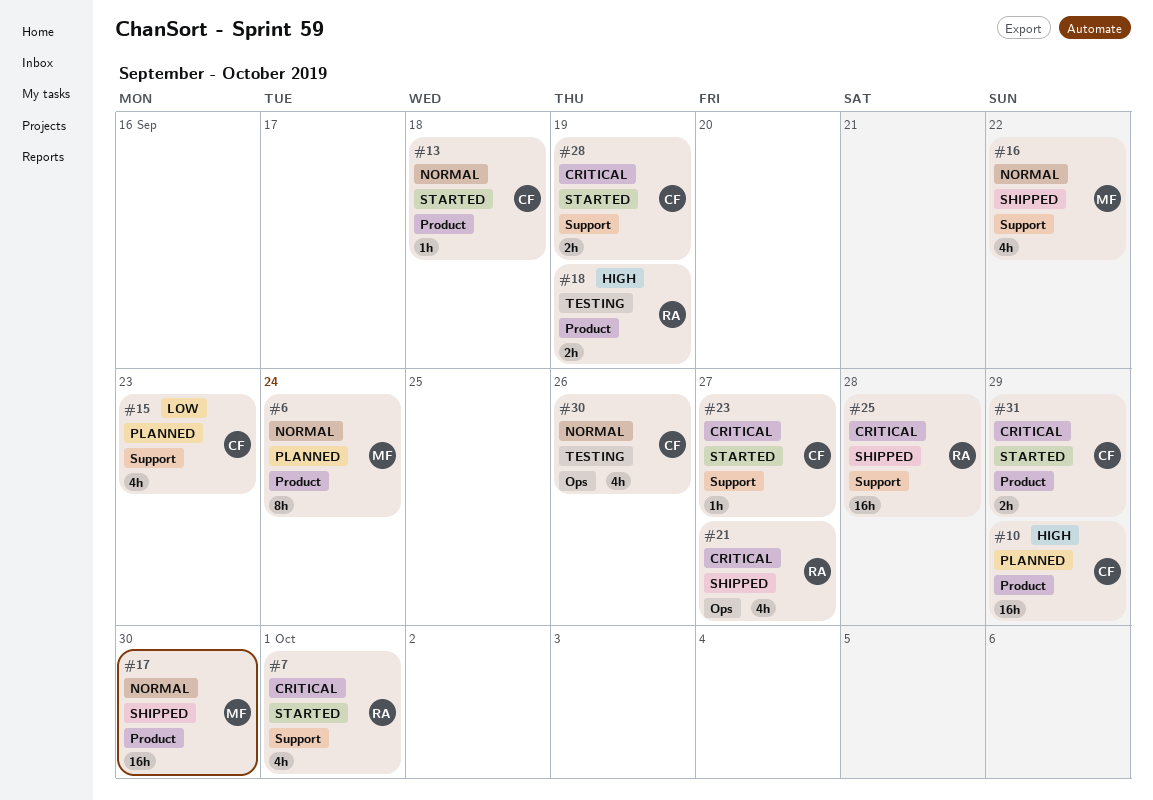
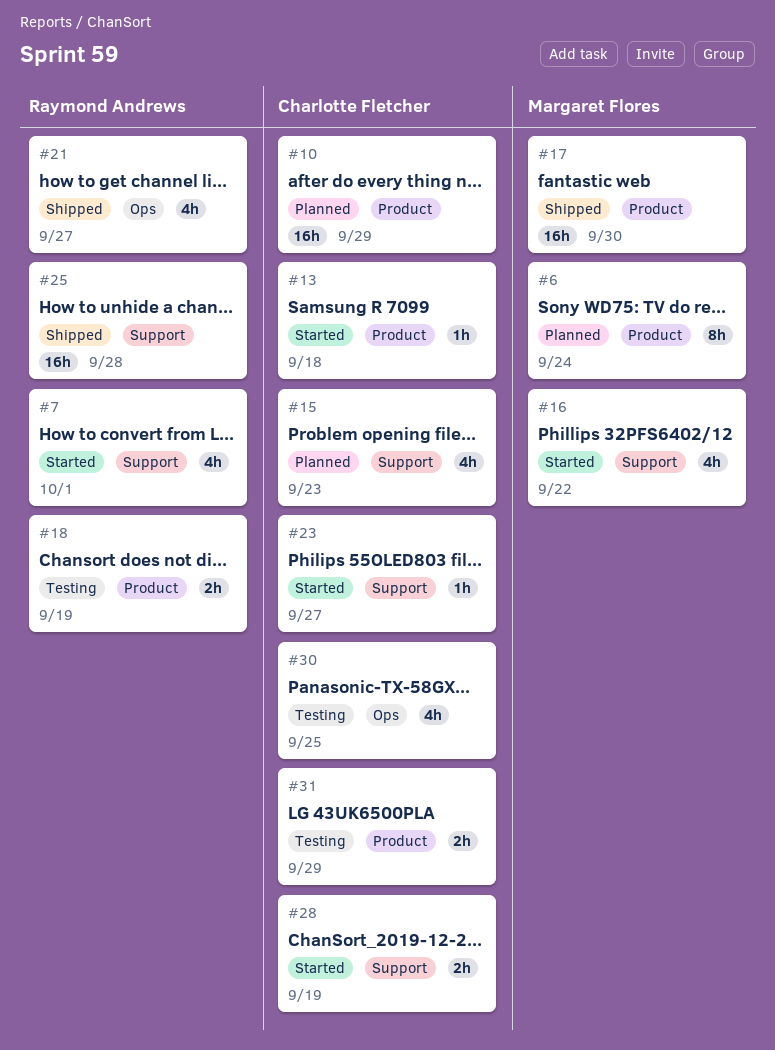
#16, status: Shipped -> Started
#30, due: Sep 26 -> Sep 25
#31, status: Started -> Testing

